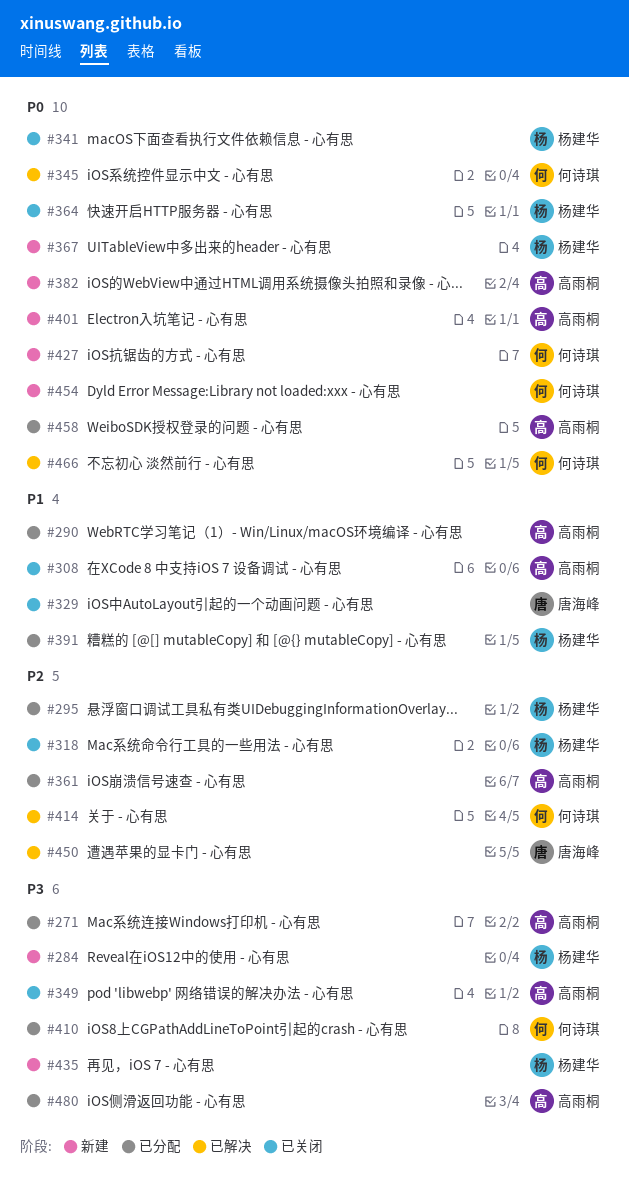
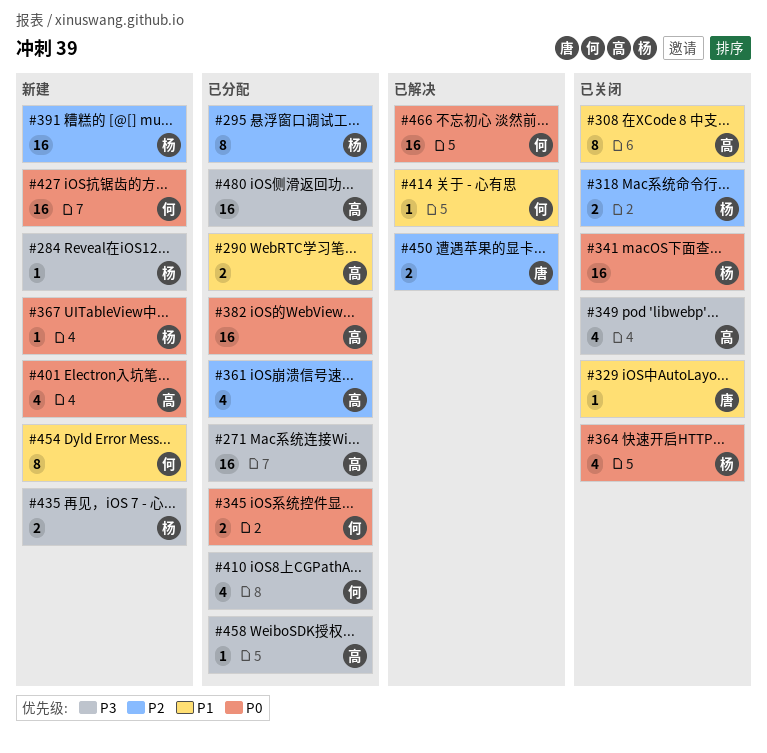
#345, status: 已解决 -> 已分配
#382, status: 新建 -> 已分配
#391, status: 已分配 -> 新建
#391, priority: P1 -> P2
#414, priority: P2 -> P1
#454, priority: P0 -> P1
#458, priority: P0 -> P3

